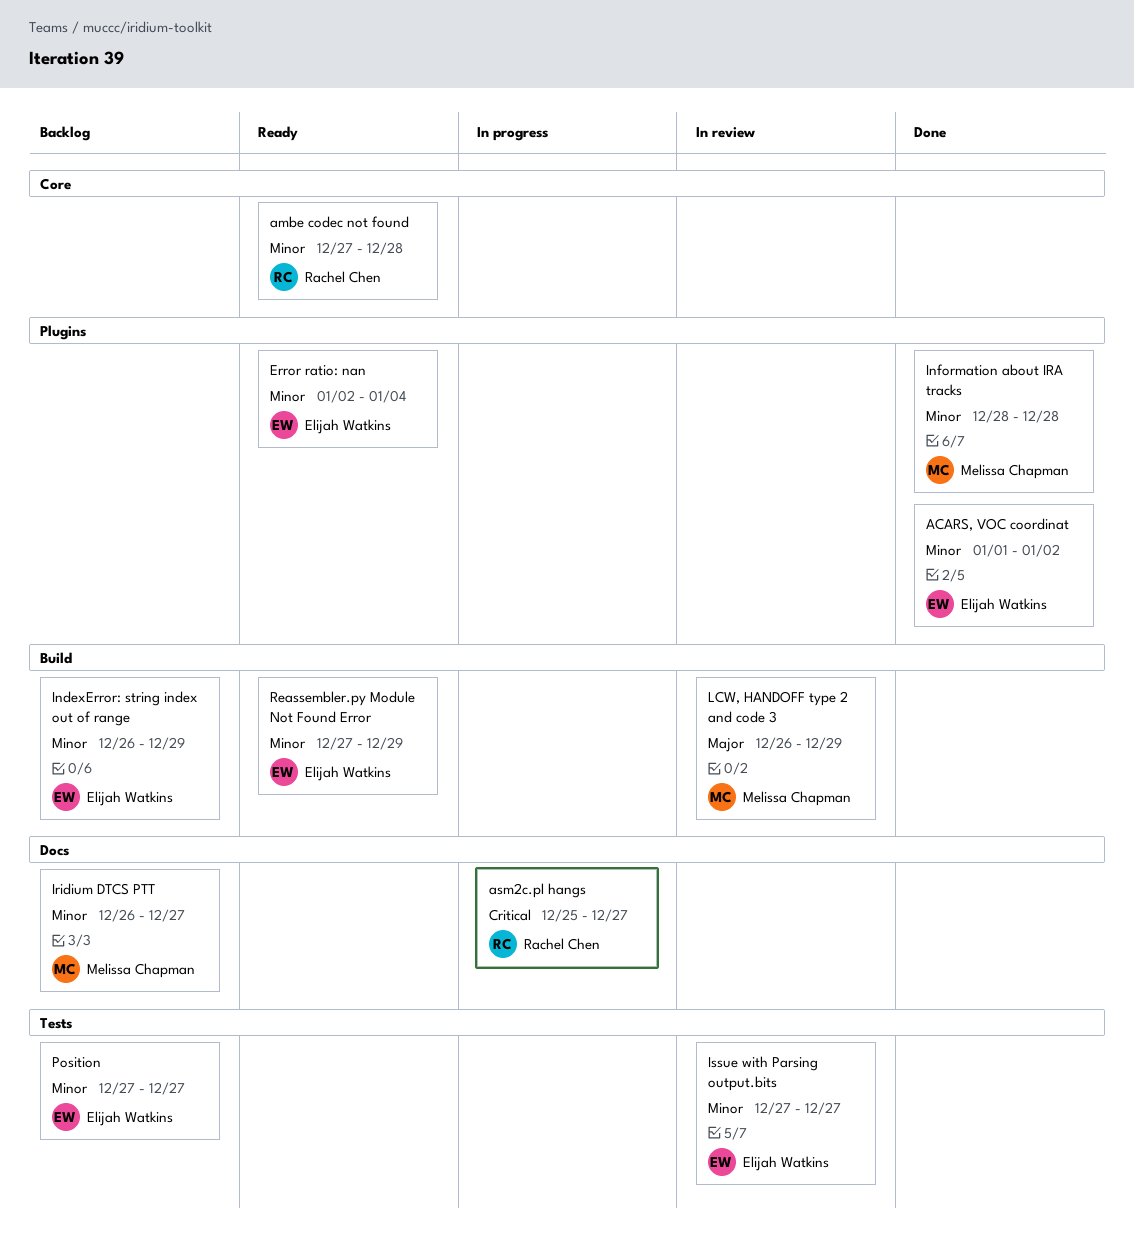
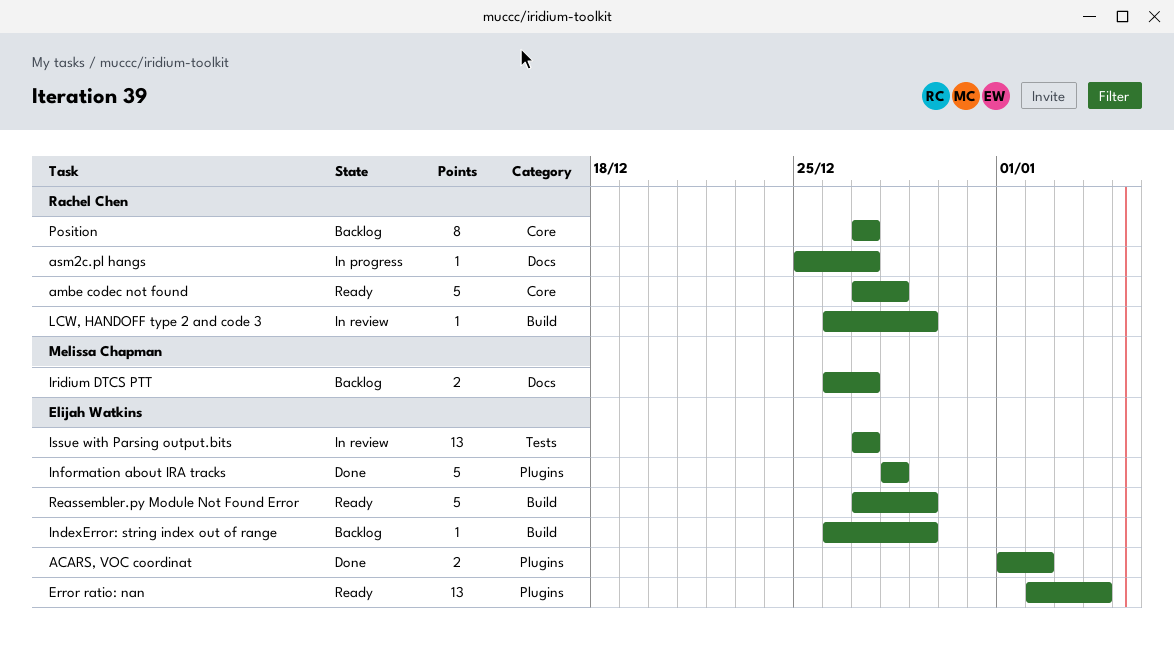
Information about IRA tracks, owner: Melissa Chapman -> Elijah Watkins
LCW, HANDOFF type 2 and code 3, owner: Melissa Chapman -> Rachel Chen
Position, owner: Elijah Watkins -> Rachel Chen
Position, label: Tests -> Core

